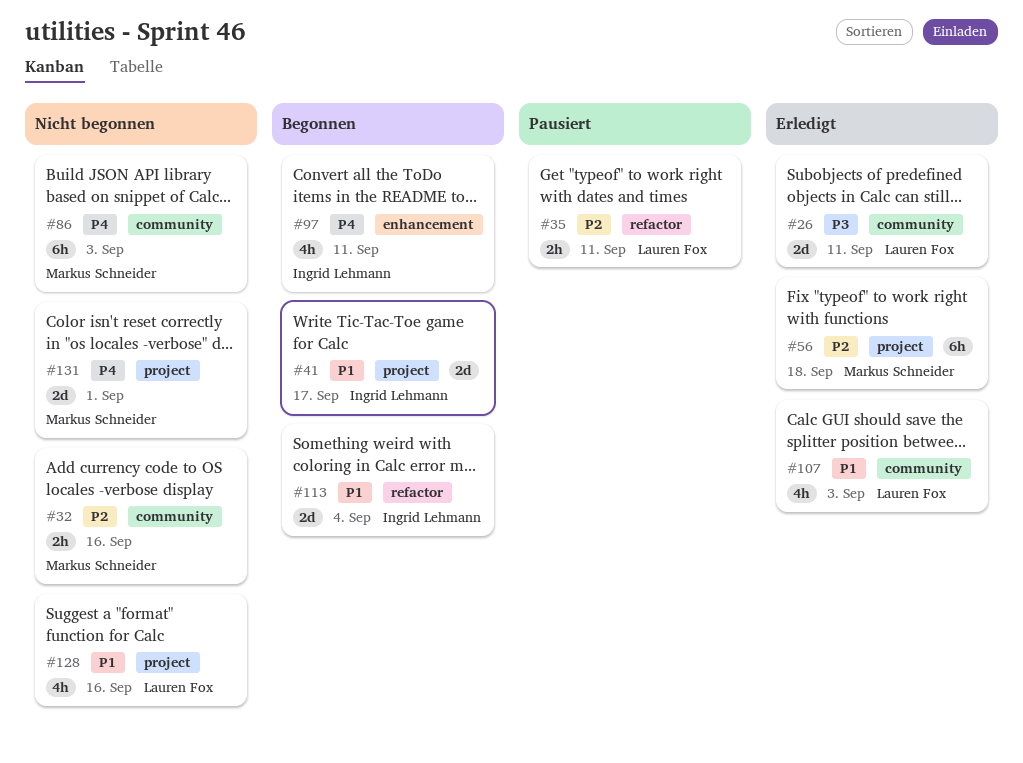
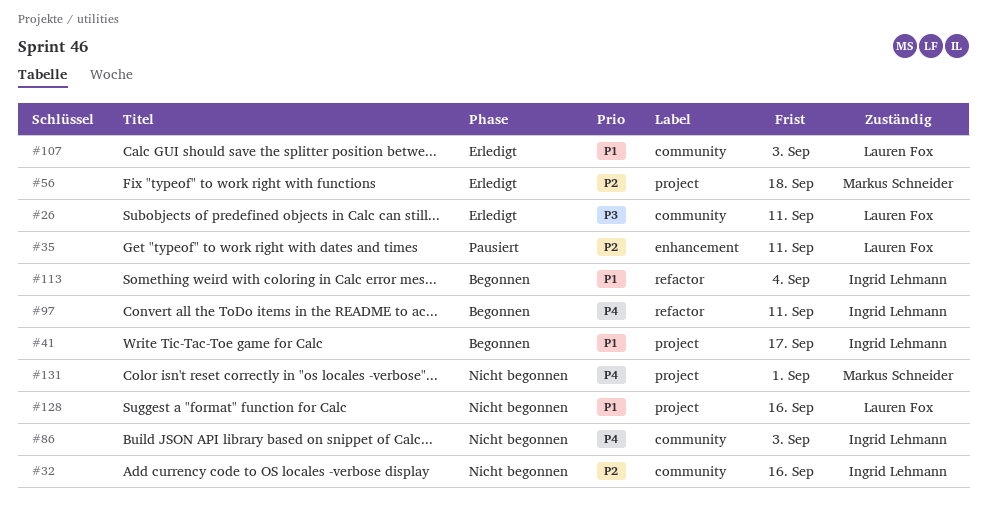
#32, owner: Markus Schneider -> Ingrid Lehmann
#35, label: refactor -> enhancement
#86, owner: Markus Schneider -> Ingrid Lehmann
#97, label: enhancement -> refactor

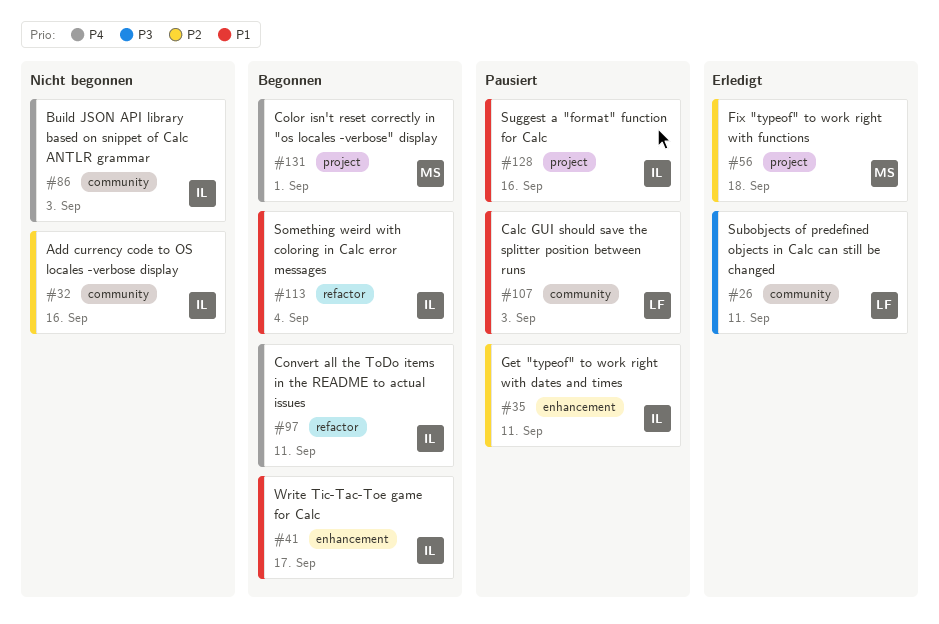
#35, owner: Lauren Fox -> Ingrid Lehmann
#41, label: project -> enhancement
#107, status: Erledigt -> Pausiert
#128, status: Nicht begonnen -> Pausiert
#128, owner: Lauren Fox -> Ingrid Lehmann
#131, status: Nicht begonnen -> Begonnen

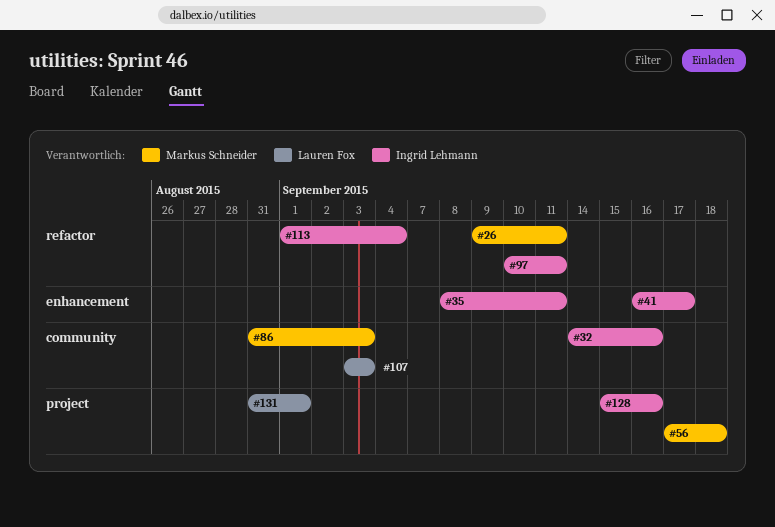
#26, owner: Lauren Fox -> Markus Schneider
#26, label: community -> refactor
#86, owner: Ingrid Lehmann -> Markus Schneider
#131, owner: Markus Schneider -> Lauren Fox

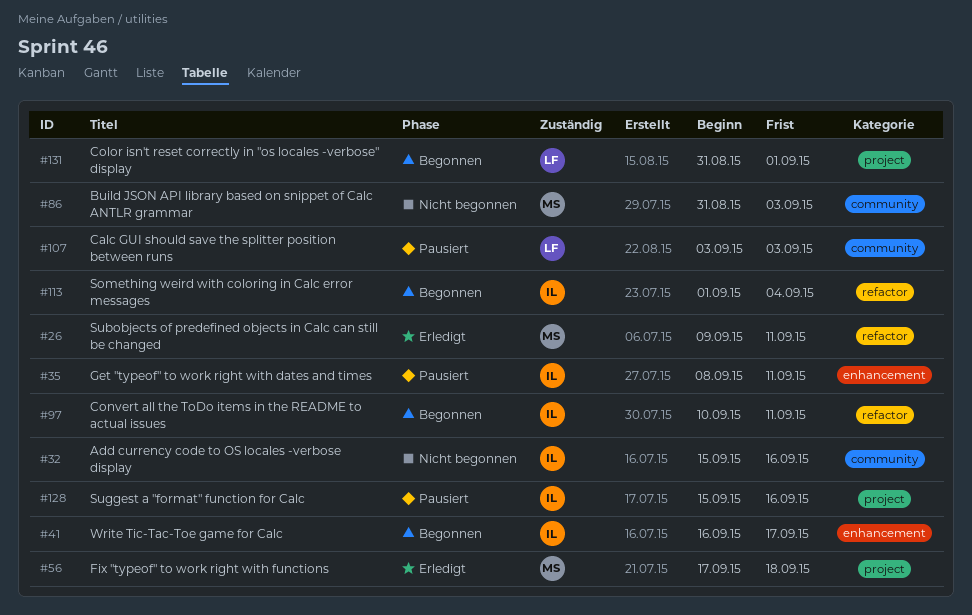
#32, start: Sep 14 -> Sep 15

